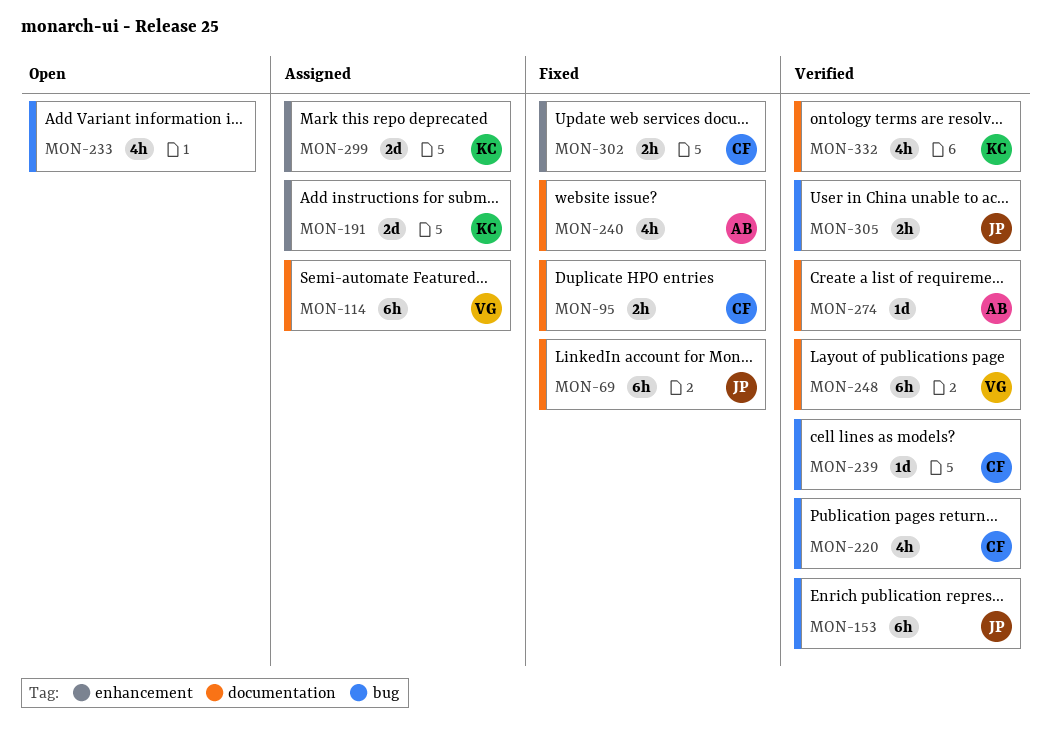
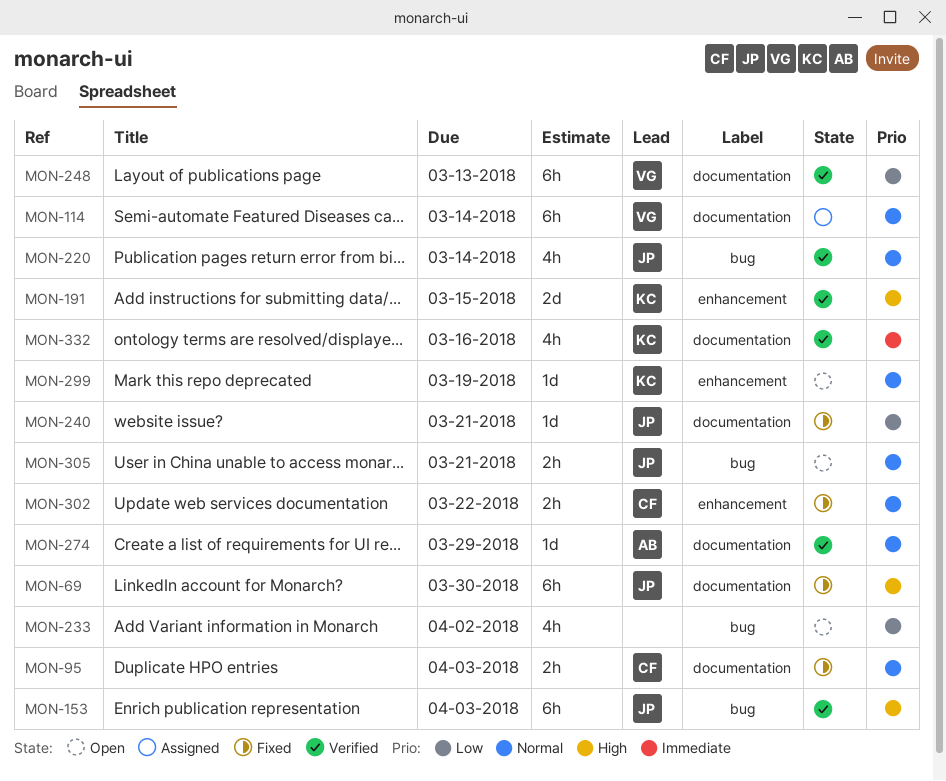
MON-191, status: Assigned -> Verified
MON-220, owner: CF -> JP
MON-239: present -> none
MON-240, owner: AB -> JP
MON-240, estimate: 4h -> 1d
MON-299, status: Assigned -> Open
MON-299, estimate: 2d -> 1d
MON-305, status: Verified -> Open

